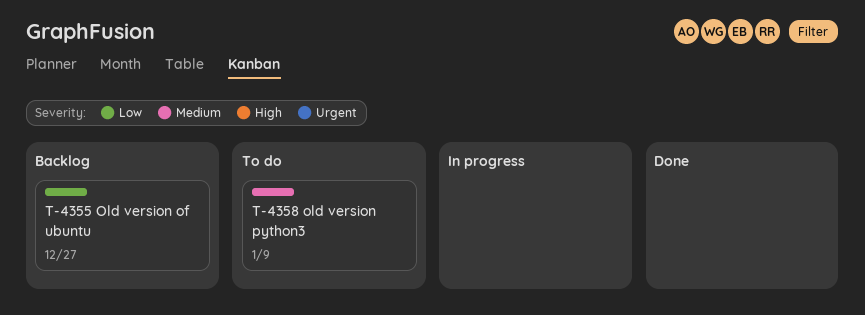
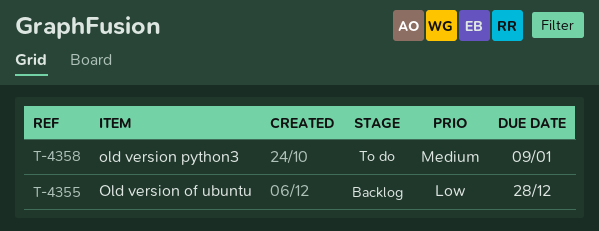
T-4355, due: Dec 27 -> Dec 28

